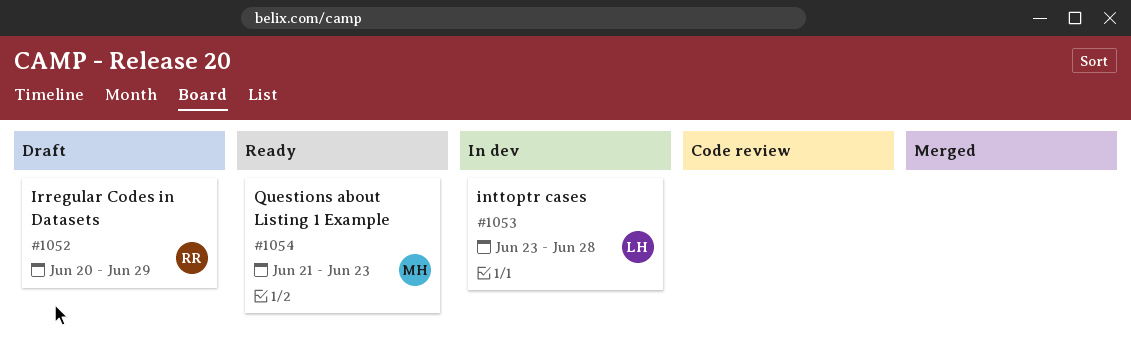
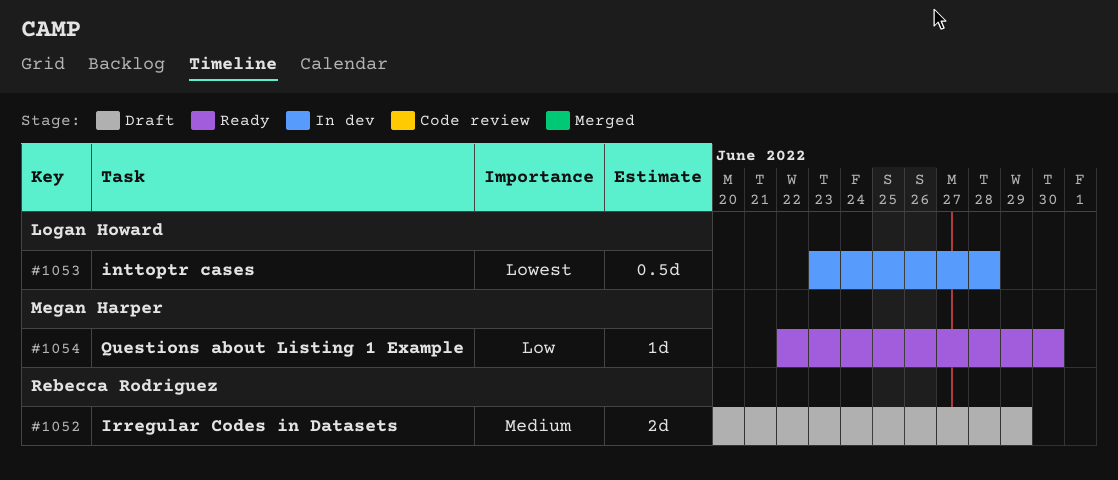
#1054, start: Jun 21 -> Jun 22
#1054, due: Jun 23 -> Jun 30

